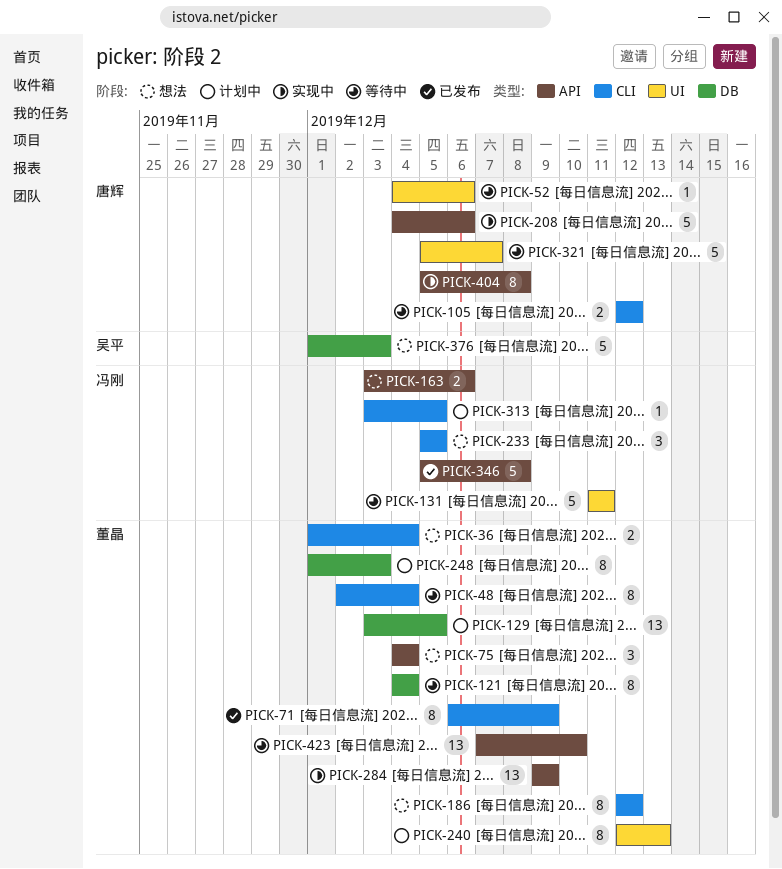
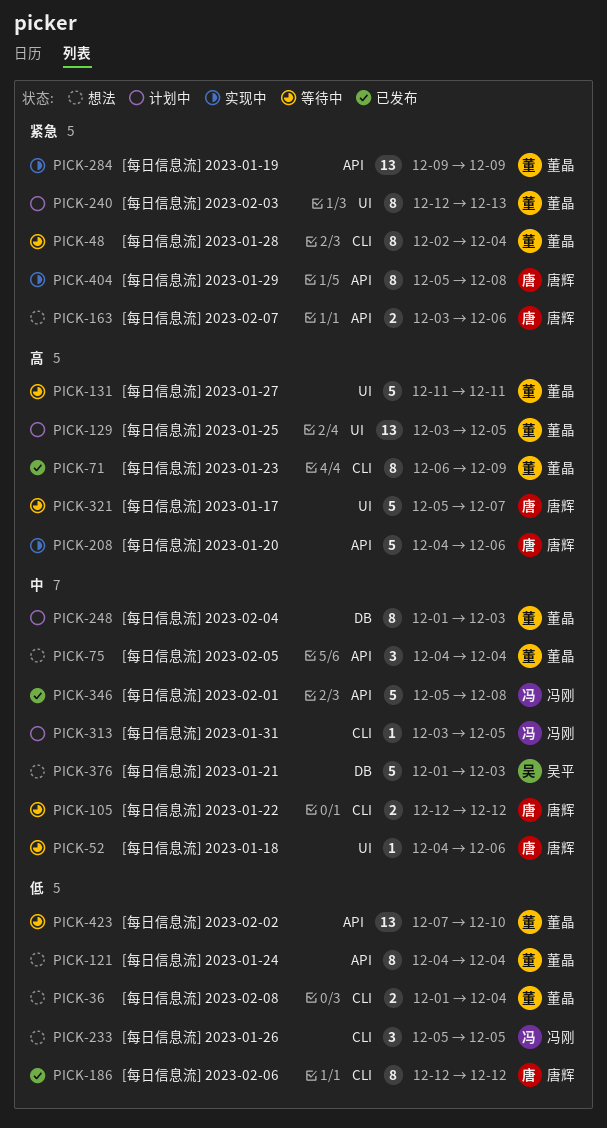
PICK-121, status: 等待中 -> 想法
PICK-121, label: DB -> API
PICK-129, label: DB -> UI
PICK-131, owner: 冯刚 -> 董晶
PICK-163, owner: 冯刚 -> 唐辉
PICK-186, status: 想法 -> 已发布
PICK-186, owner: 董晶 -> 唐辉

